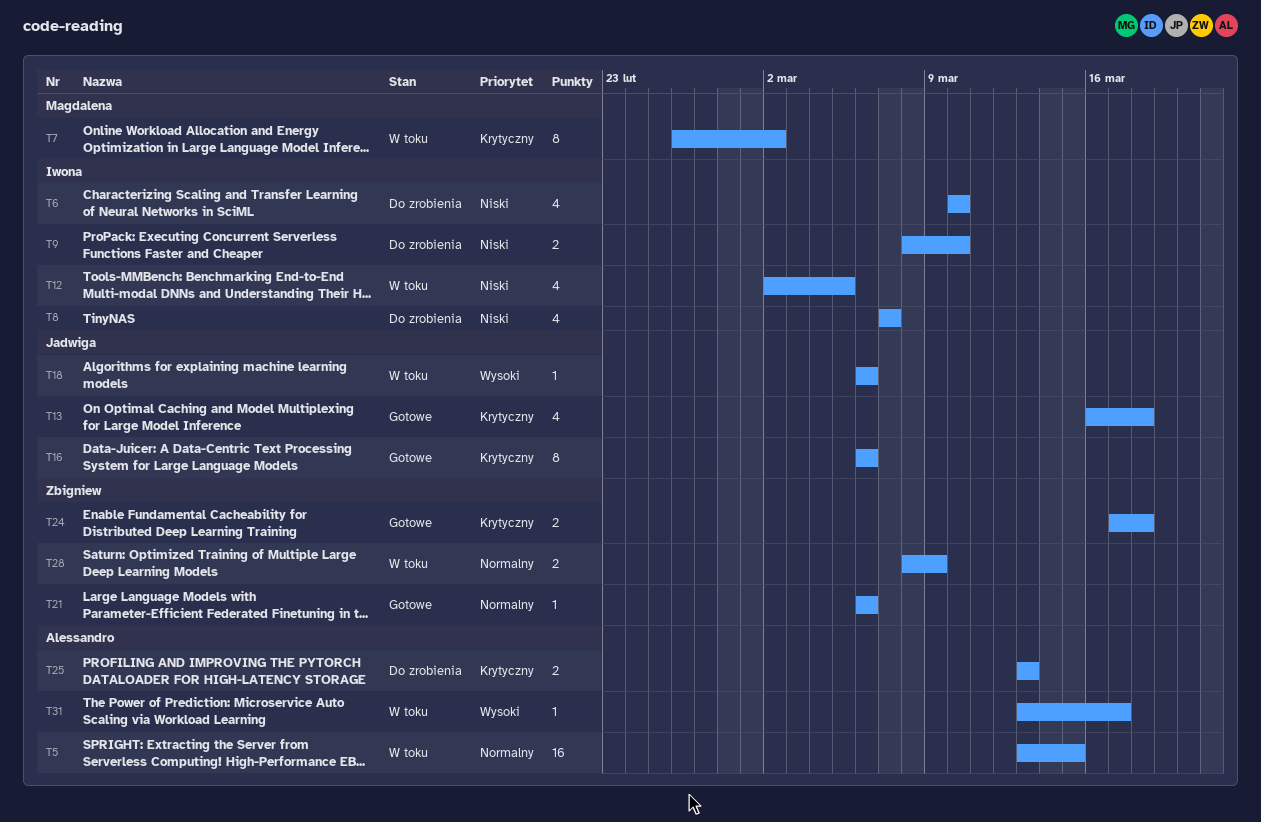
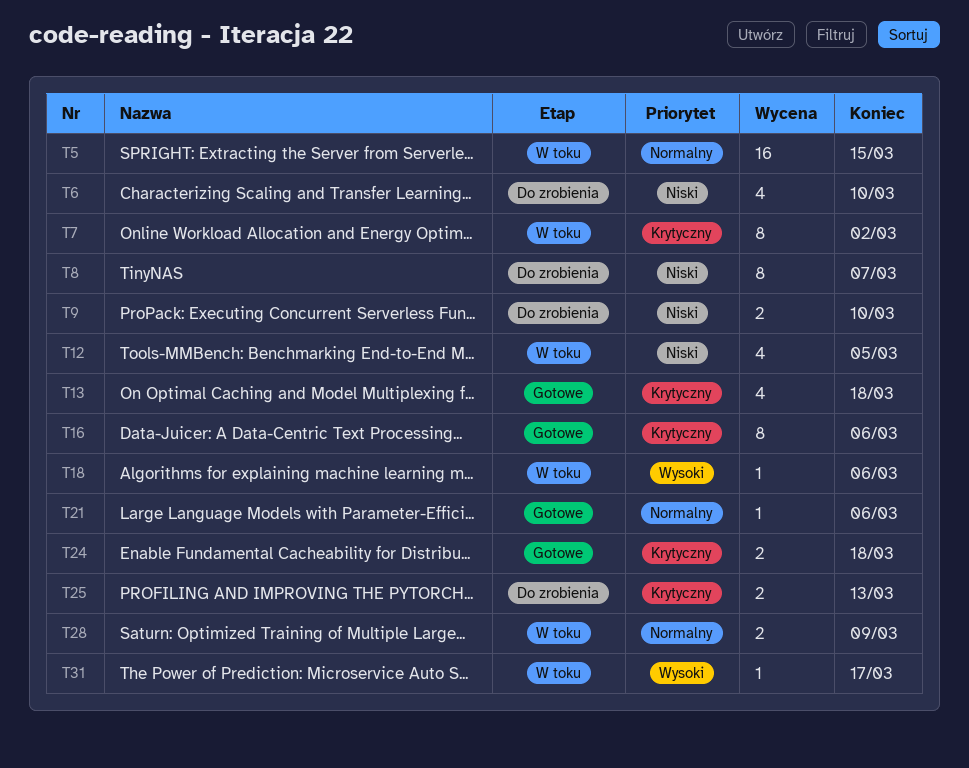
T8, estimate: 4 -> 8

